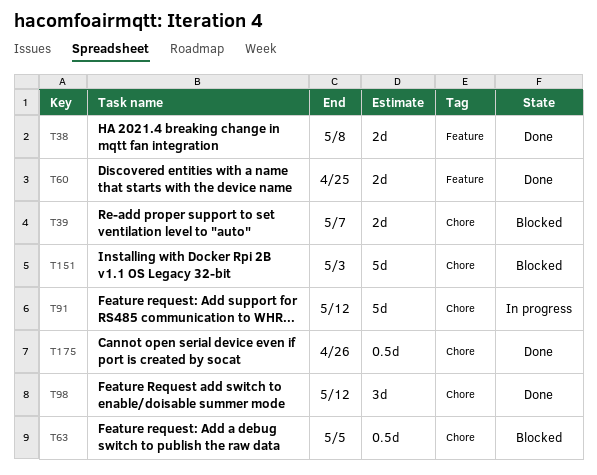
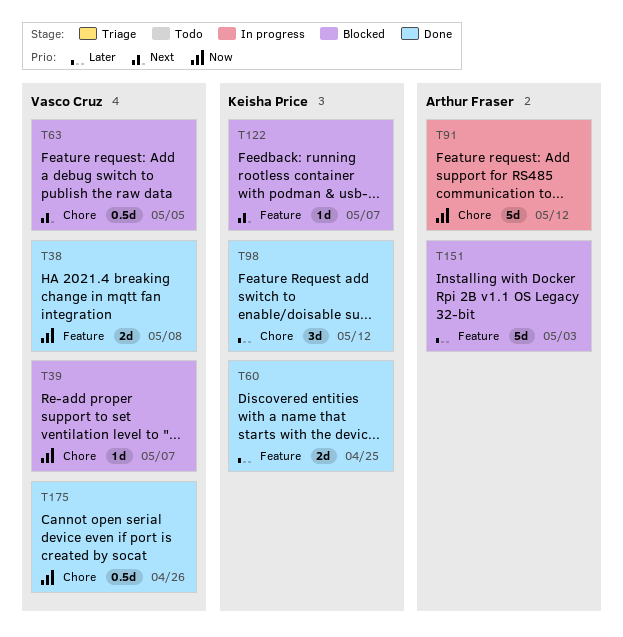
T39, estimate: 2d -> 1d
T122: none -> present
T151, label: Chore -> Feature

